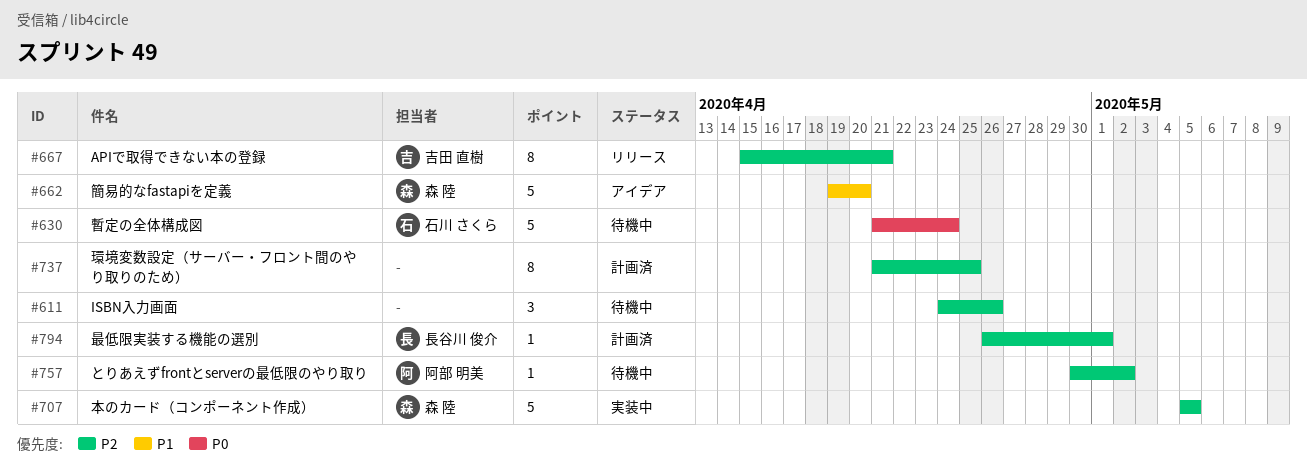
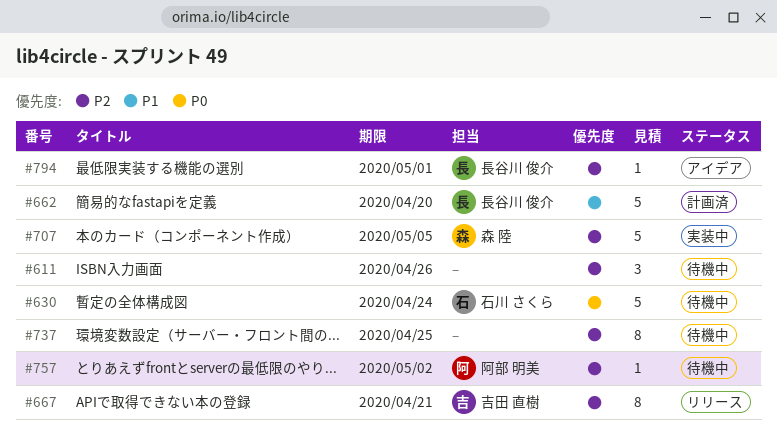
#662, status: アイデア -> 計画済
#662, owner: 森 陸 -> 長谷川 俊介
#737, status: 計画済 -> 待機中
#794, status: 計画済 -> アイデア

